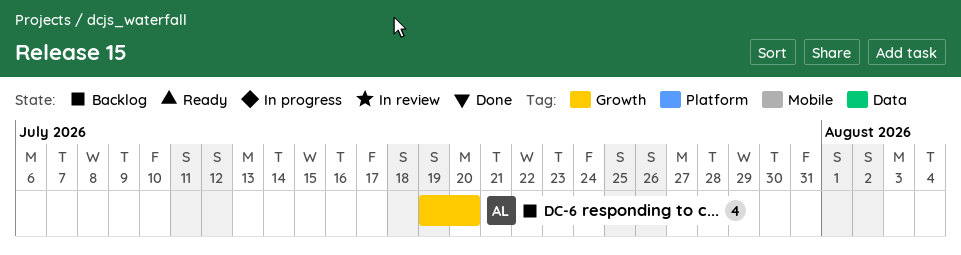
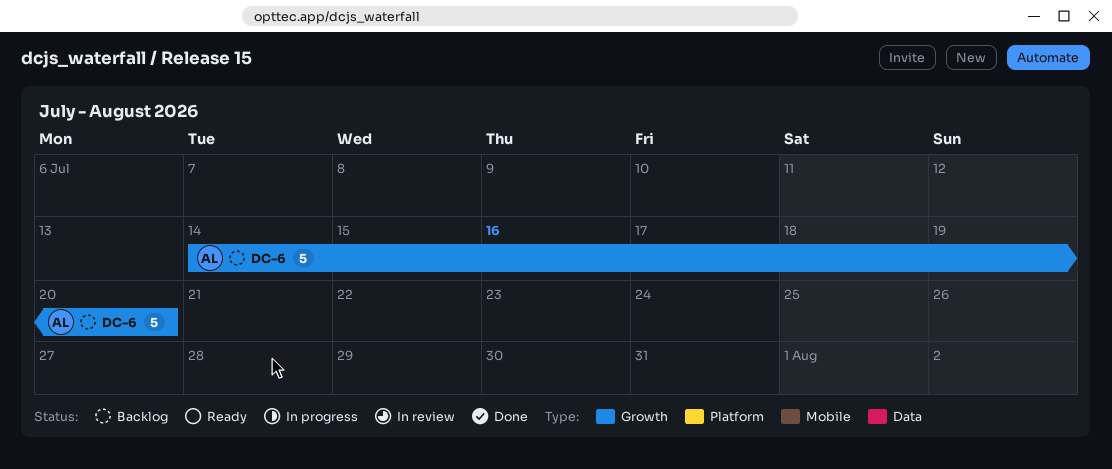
DC-6, estimate: 4 -> 5
DC-6, start: Jul 19 -> Jul 14

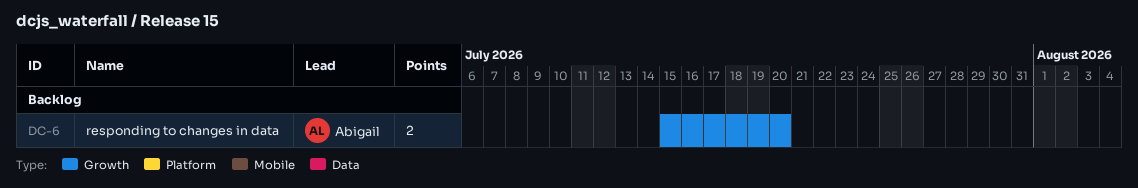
DC-6, estimate: 5 -> 2
DC-6, start: Jul 14 -> Jul 15

